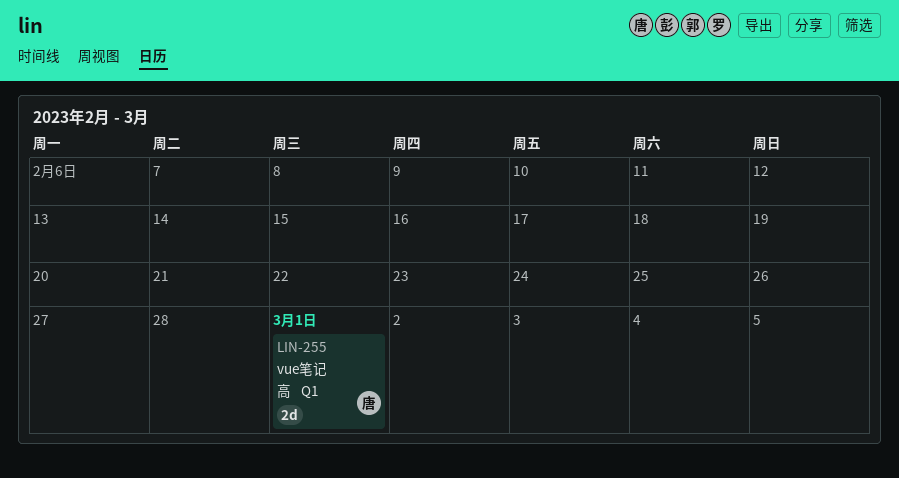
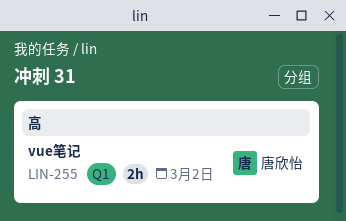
LIN-255, estimate: 2d -> 2h
LIN-255, due: Mar 1 -> Mar 2

